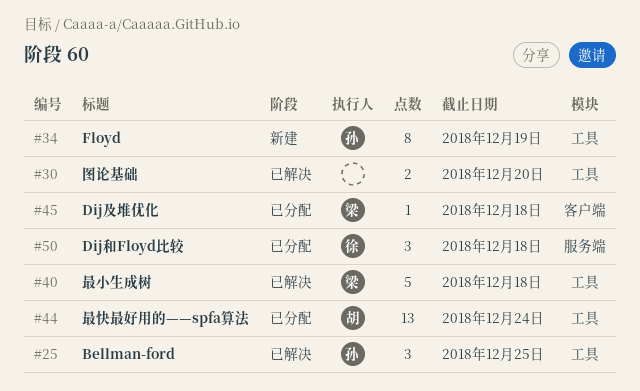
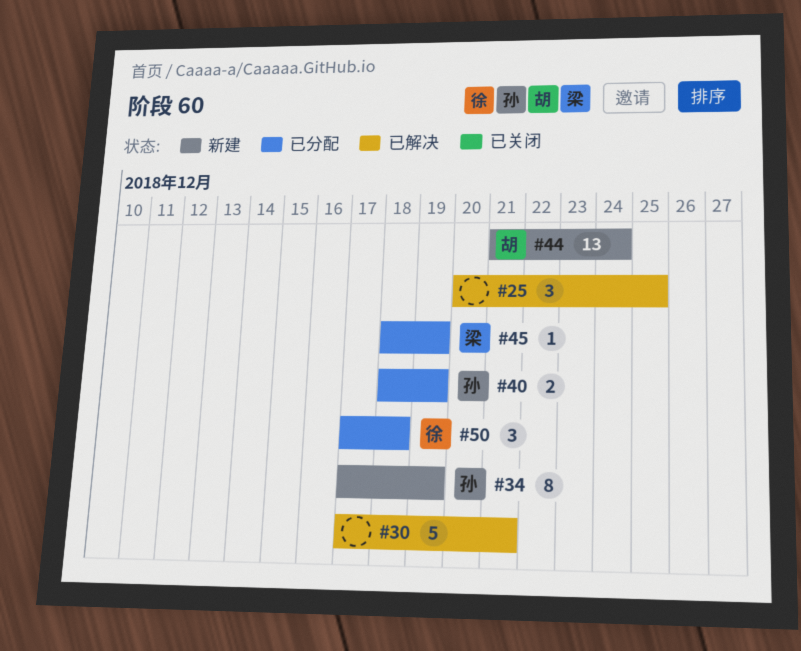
#25, owner: 孙 -> none
#30, estimate: 2 -> 5
#30, due: Dec 20 -> Dec 21
#40, status: 已解决 -> 已分配
#40, owner: 梁 -> 孙
#40, estimate: 5 -> 2
#40, due: Dec 18 -> Dec 19
#44, status: 已分配 -> 新建
#45, due: Dec 18 -> Dec 19

